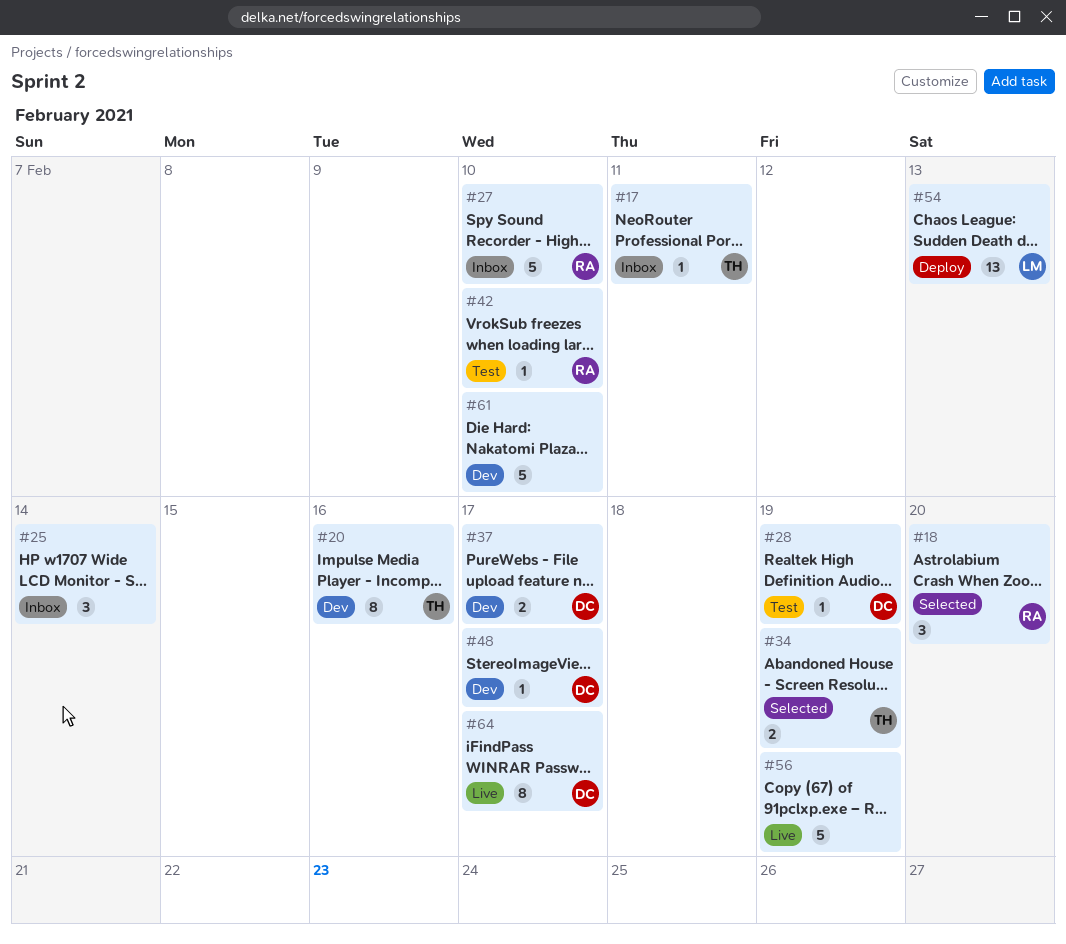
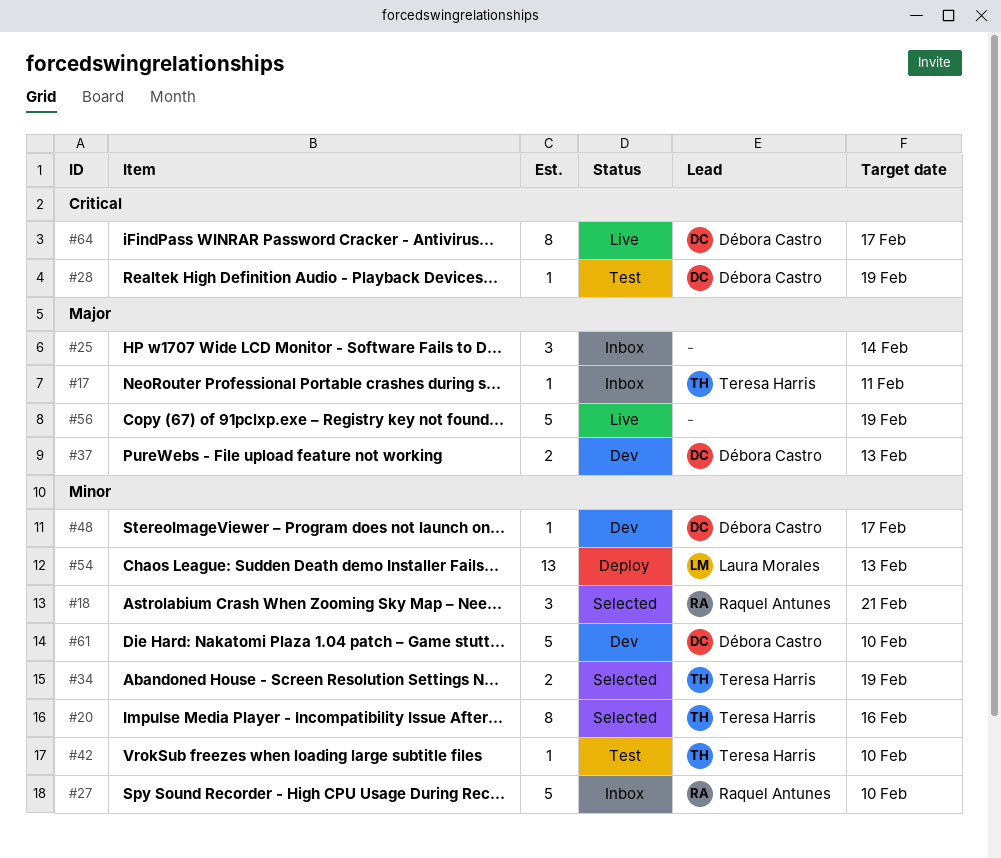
#18, due: Feb 20 -> Feb 21
#20, status: Dev -> Selected
#37, due: Feb 17 -> Feb 13
#42, owner: Raquel Antunes -> Teresa Harris
#61, owner: none -> Débora Castro

